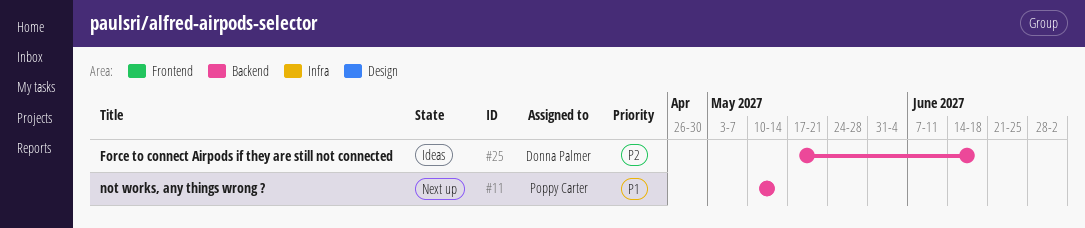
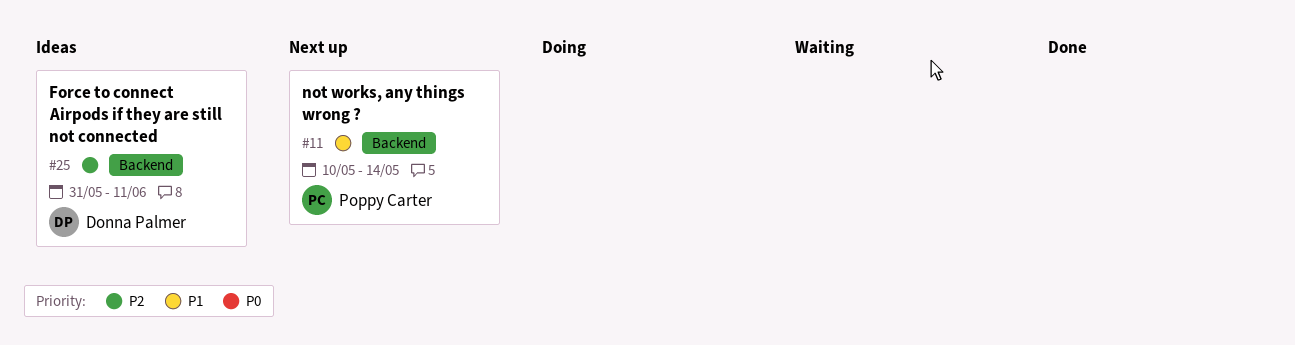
#25, start: May 17 -> May 31
#25, due: Jun 18 -> Jun 11

